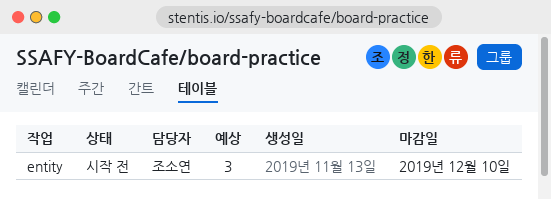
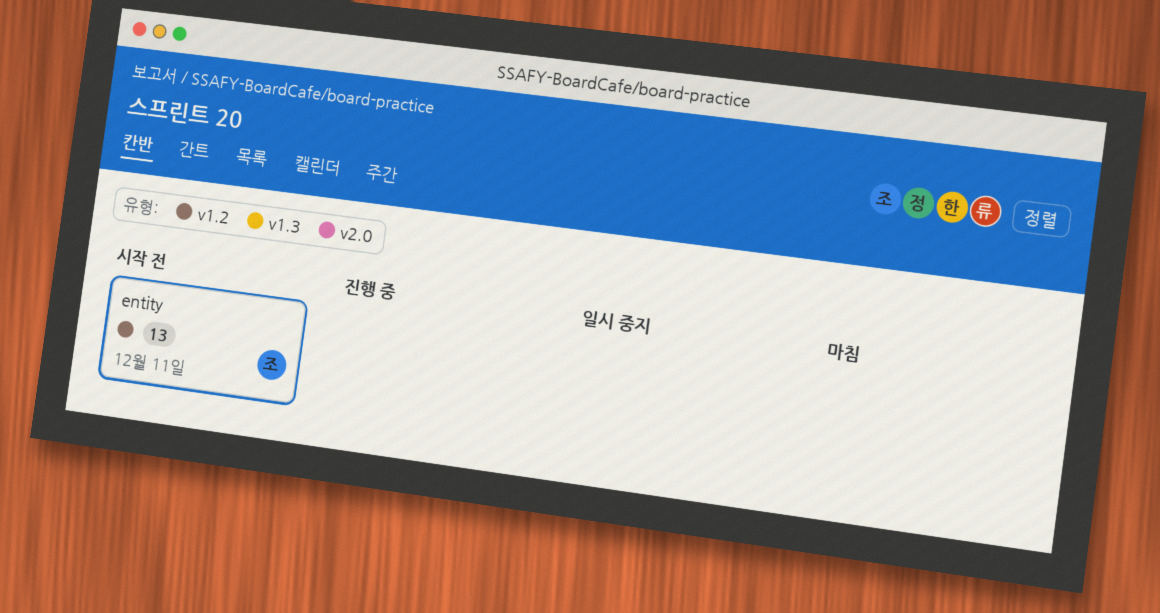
entity, estimate: 3 -> 13
entity, due: Dec 10 -> Dec 11

